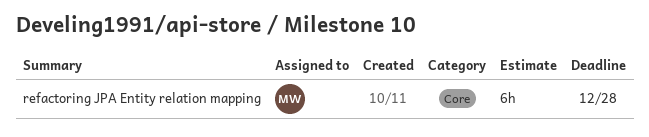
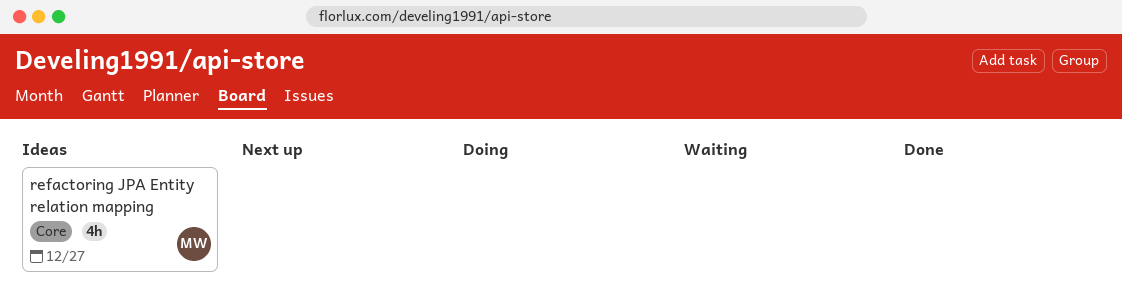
refactoring JPA Entity relation mapping, estimate: 6h -> 4h
refactoring JPA Entity relation mapping, due: Dec 28 -> Dec 27

